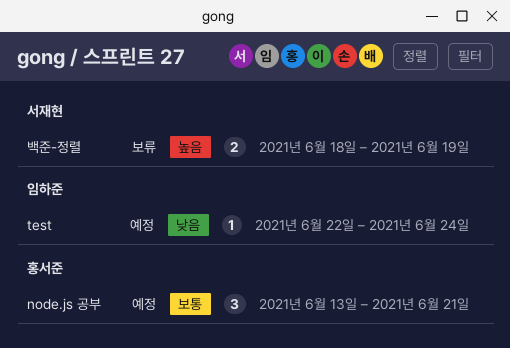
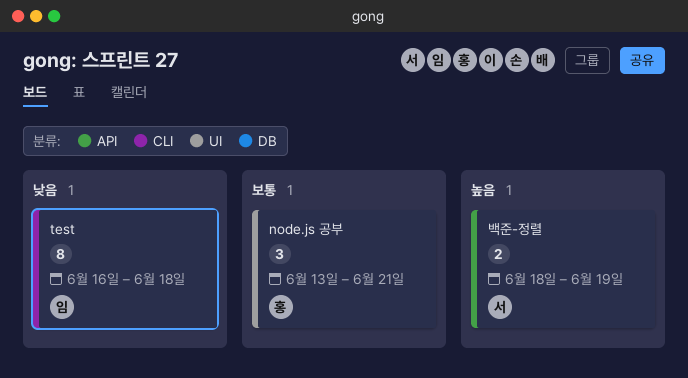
test, estimate: 1 -> 8
test, start: Jun 22 -> Jun 16
test, due: Jun 24 -> Jun 18

